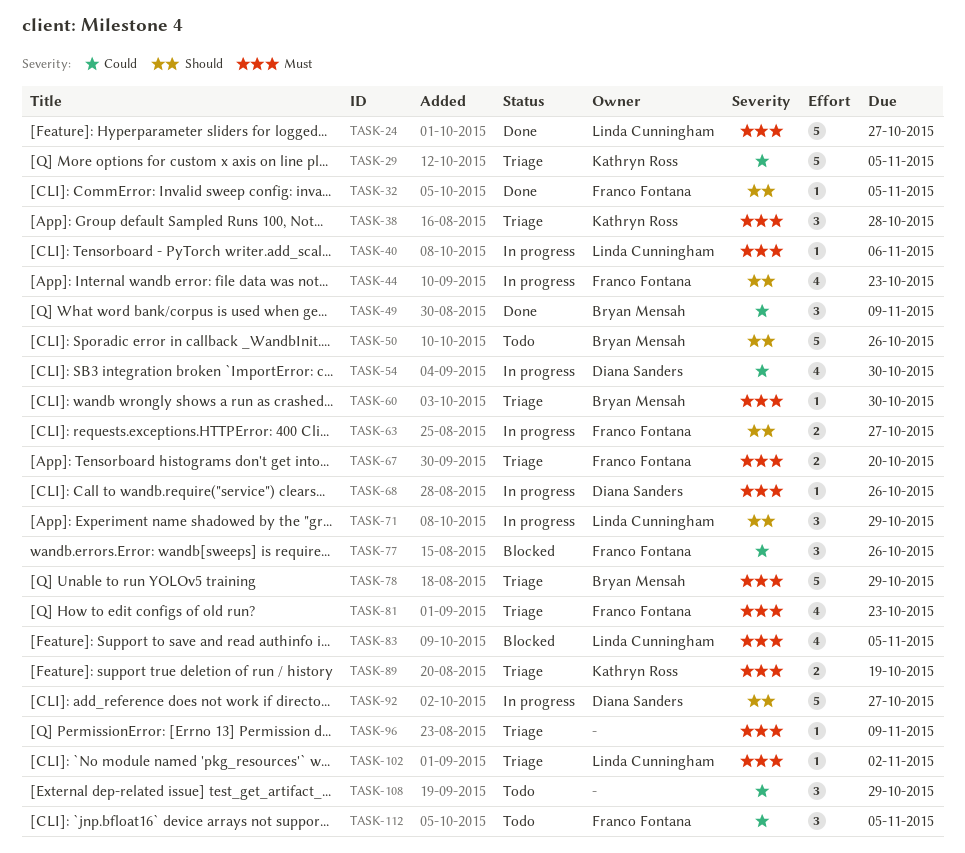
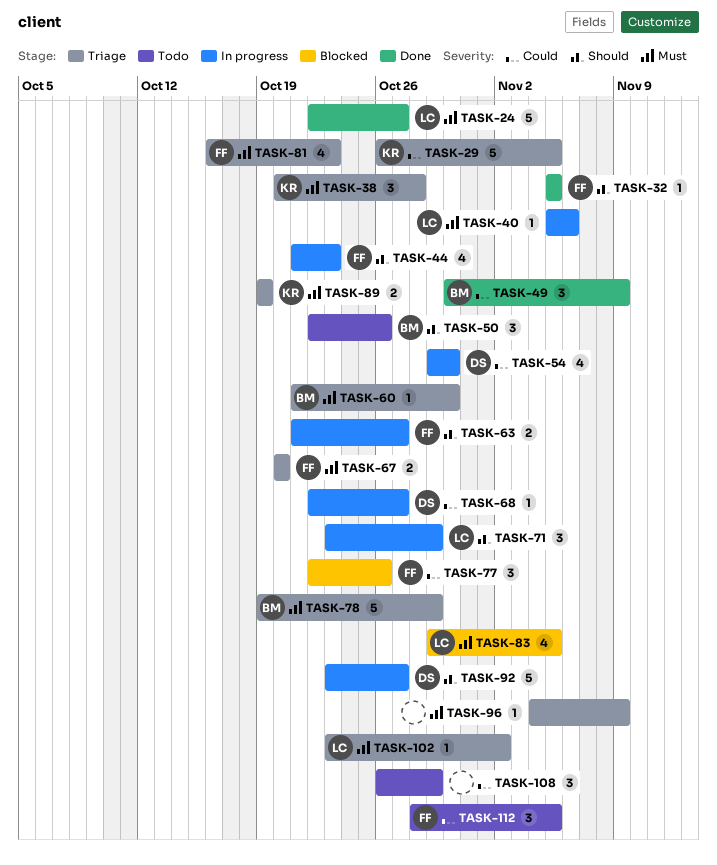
TASK-50, estimate: 5 -> 3
TASK-68, priority: Must -> Could
TASK-68, due: Oct 26 -> Oct 27

